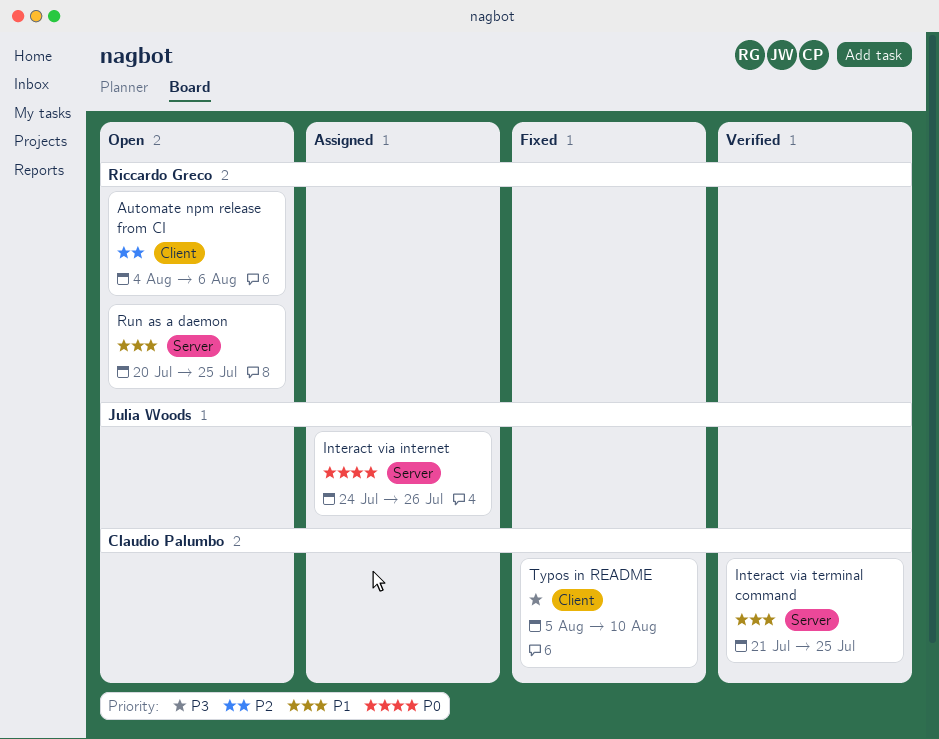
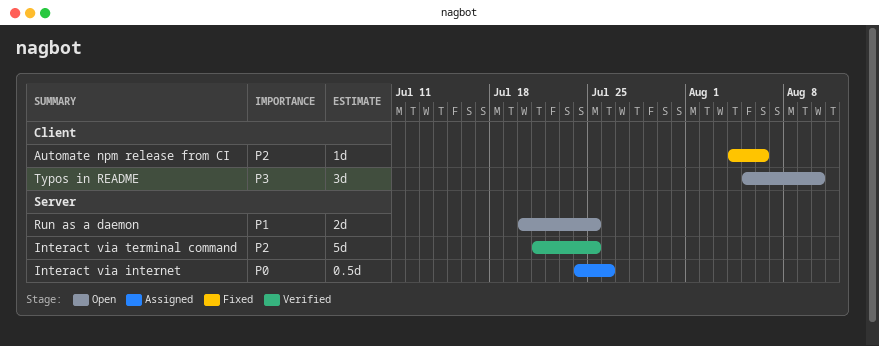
Automate npm release from CI, status: Open -> Fixed
Interact via terminal command, priority: P1 -> P2
Typos in README, status: Fixed -> Open

